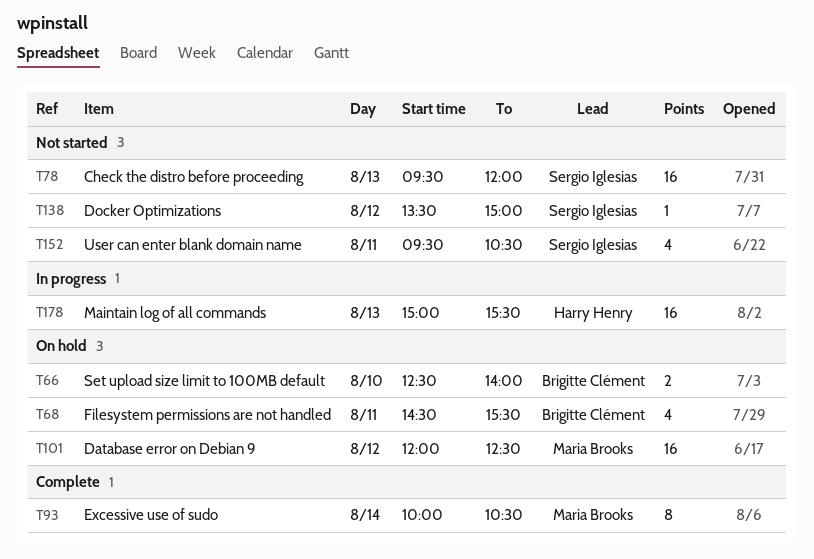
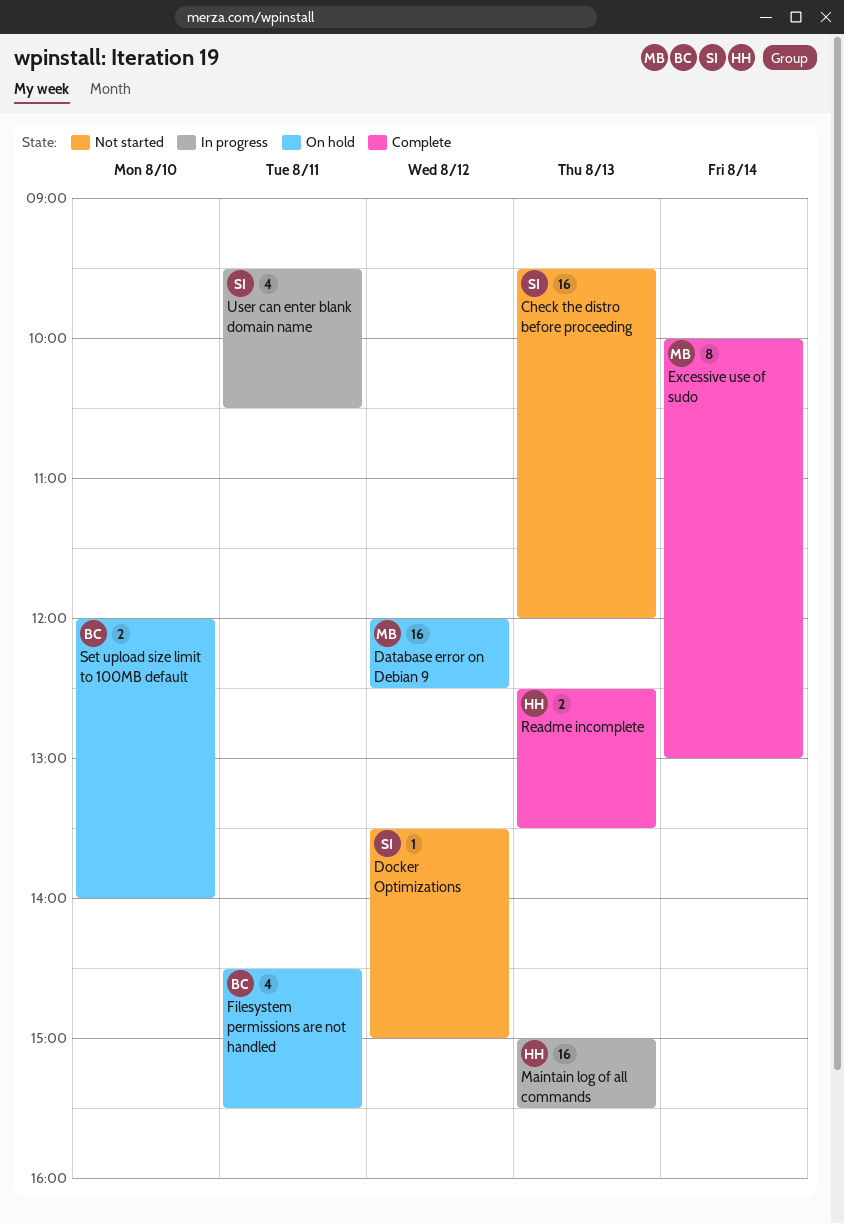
Excessive use of sudo, ends: 10:30 -> 13:00
Readme incomplete: none -> present
Set upload size limit to 100MB default, begins: 12:30 -> 12:00
User can enter blank domain name, status: Not started -> In progress

